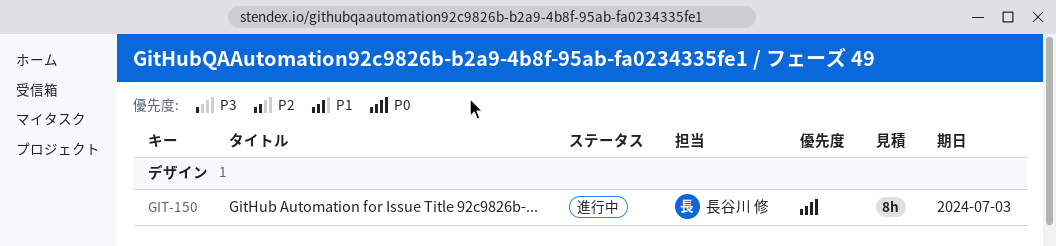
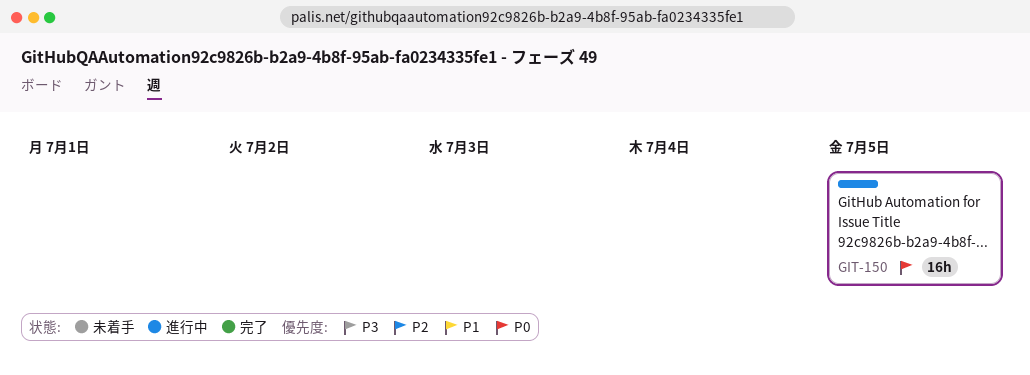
GIT-150, estimate: 8h -> 16h
GIT-150, due: Jul 3 -> Jul 5

